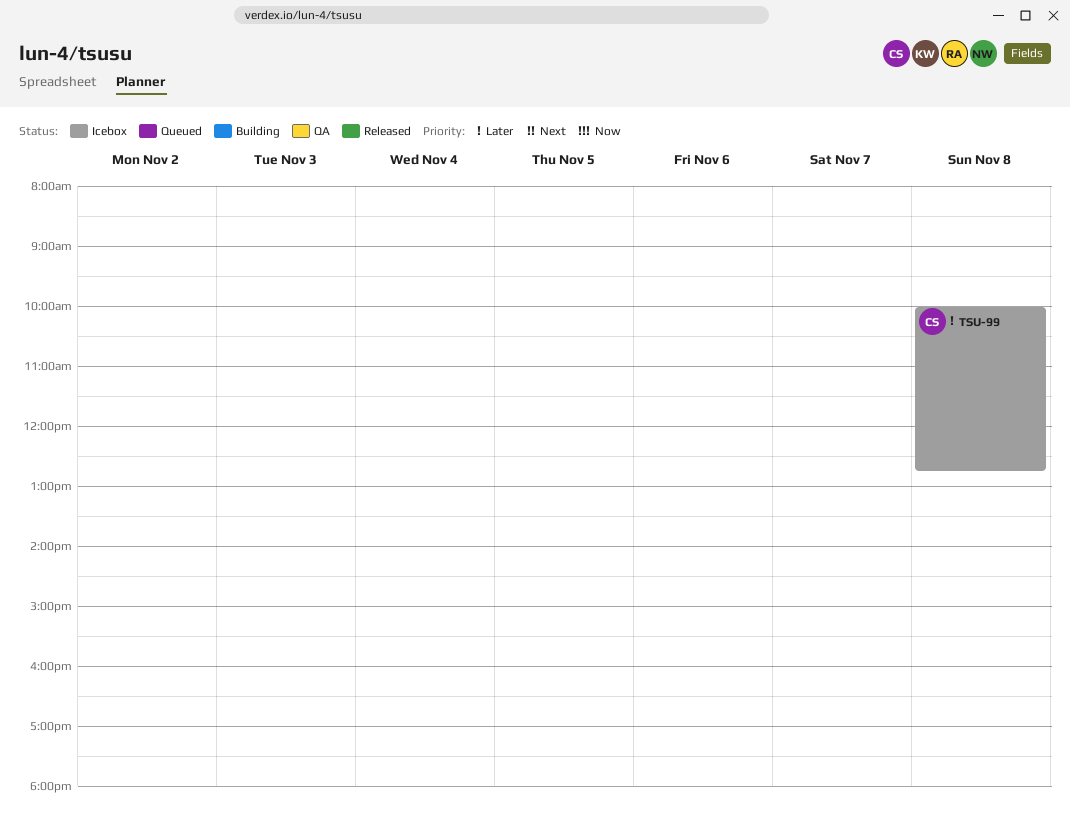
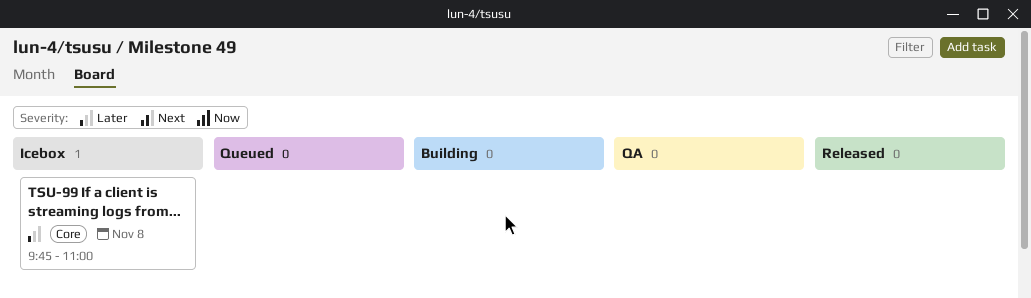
TSU-99, begins: 10:00 -> 09:45
TSU-99, ends: 12:45 -> 11:00

